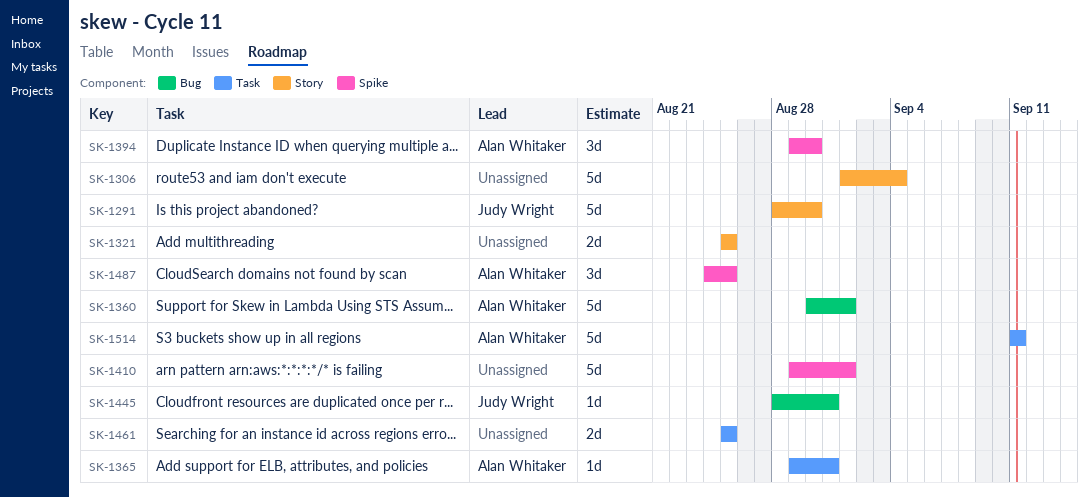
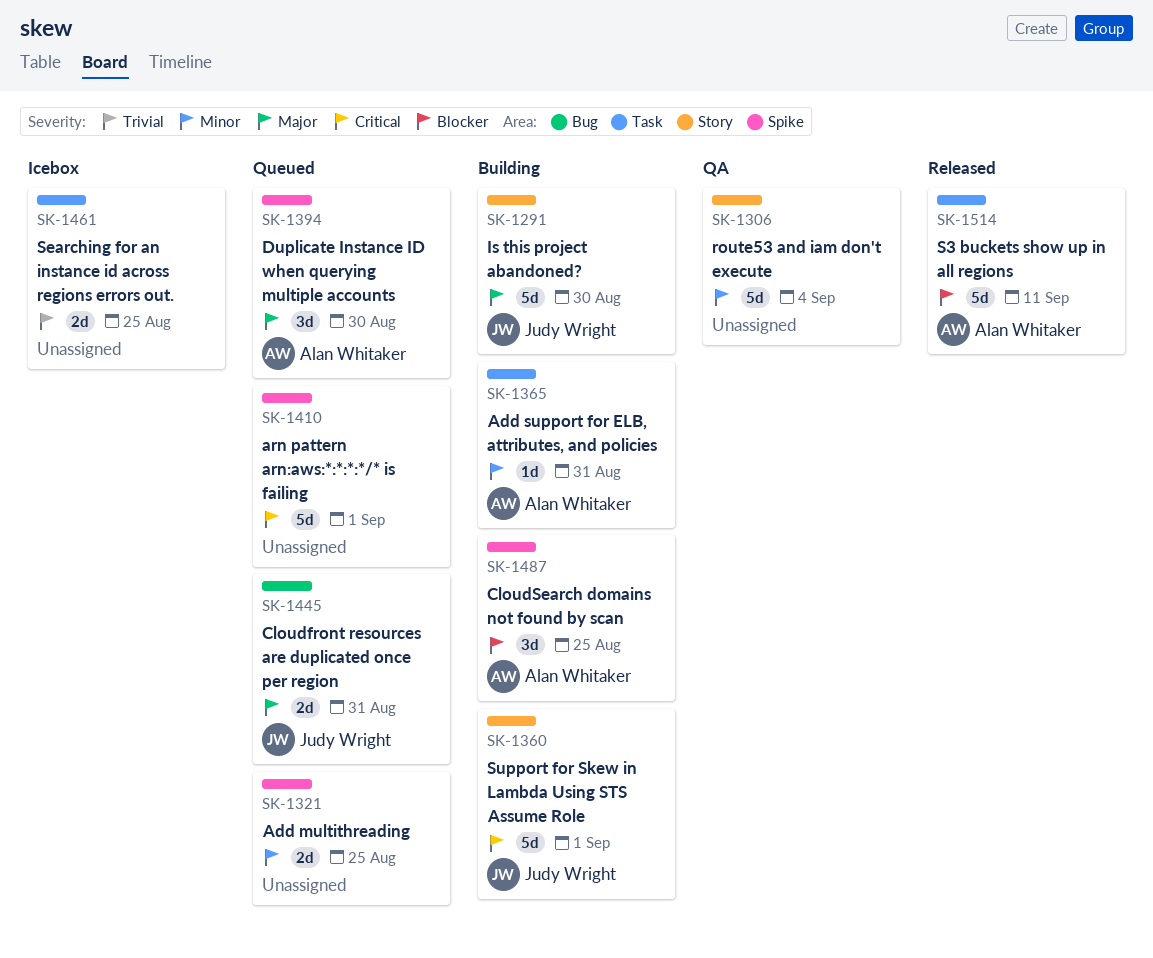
SK-1321, label: Story -> Spike
SK-1360, owner: Alan Whitaker -> Judy Wright
SK-1360, label: Bug -> Story
SK-1445, estimate: 1d -> 2d

